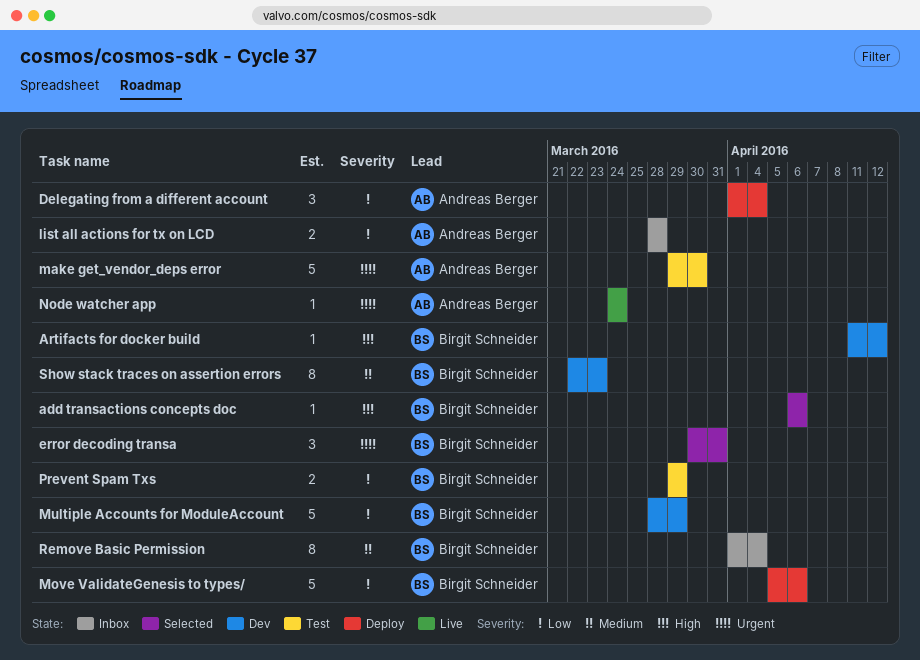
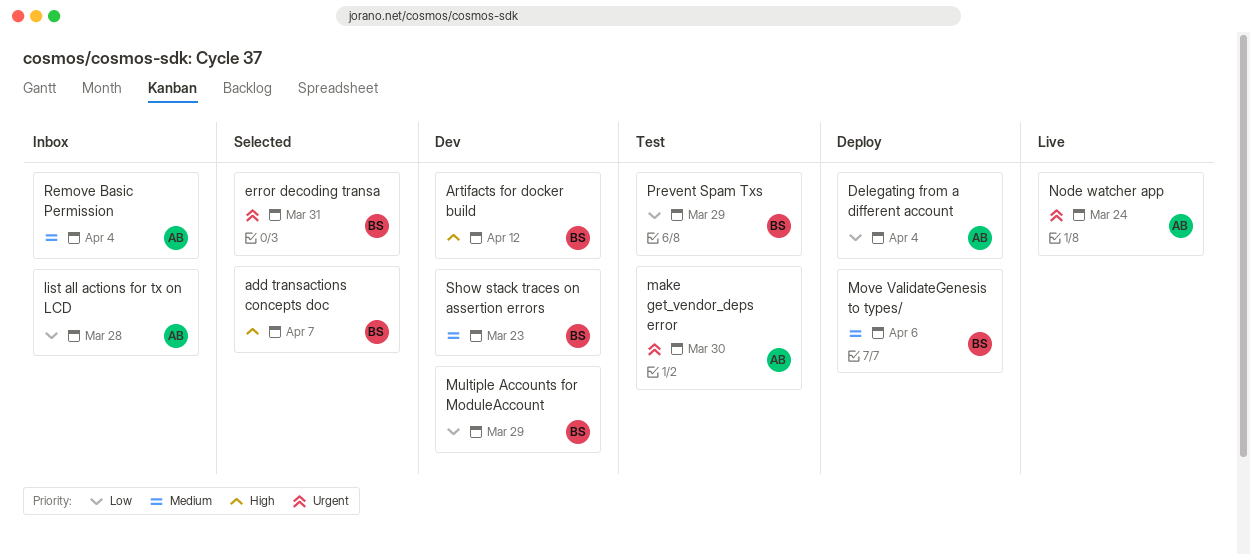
add transactions concepts doc, due: Apr 6 -> Apr 7
Move ValidateGenesis to types/, priority: Low -> Medium
Remove Basic Permission, owner: Birgit Schneider -> Andreas Berger

